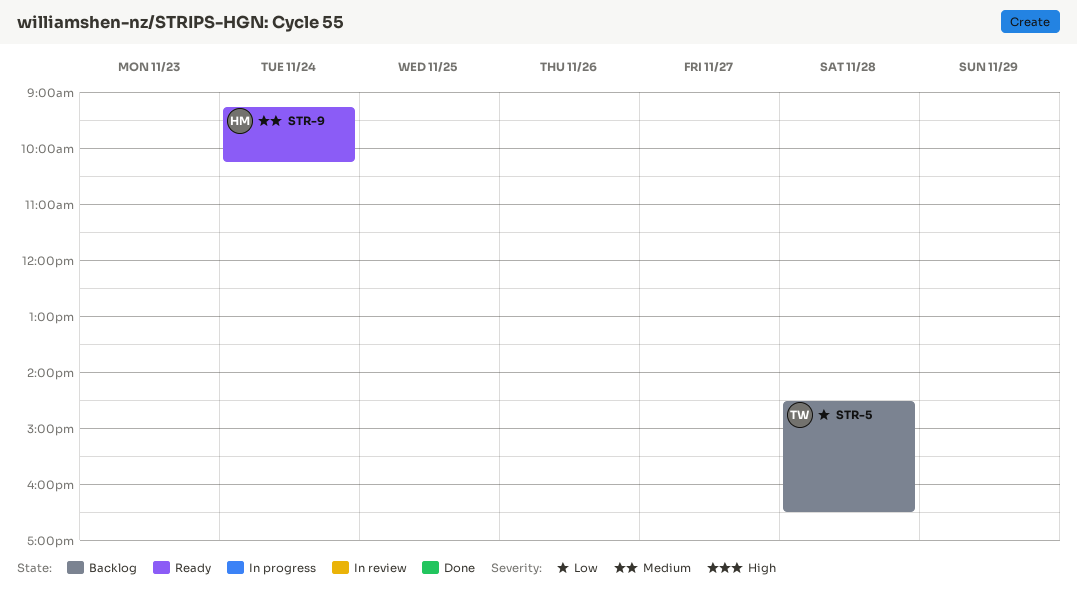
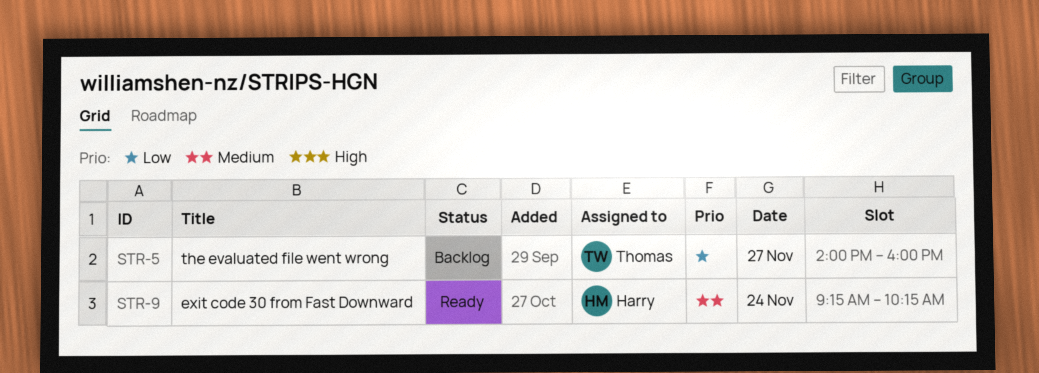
STR-5, day: Nov 28 -> Nov 27
STR-5, begins: 14:30 -> 14:00
STR-5, ends: 16:30 -> 16:00

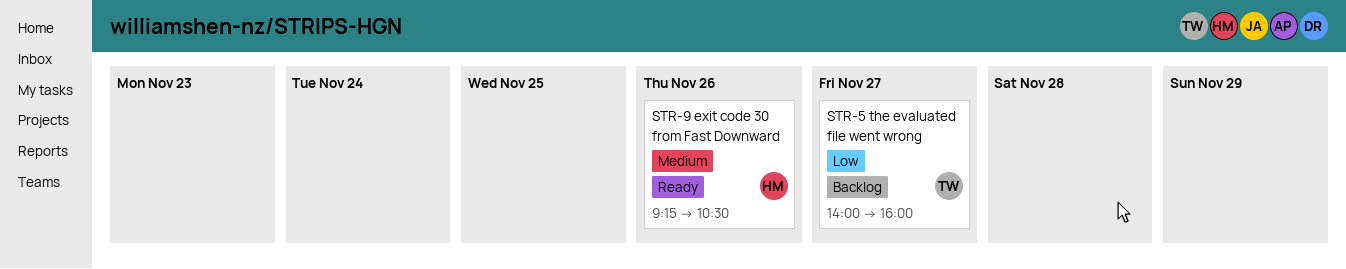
STR-9, day: Nov 24 -> Nov 26
STR-9, ends: 10:15 -> 10:30

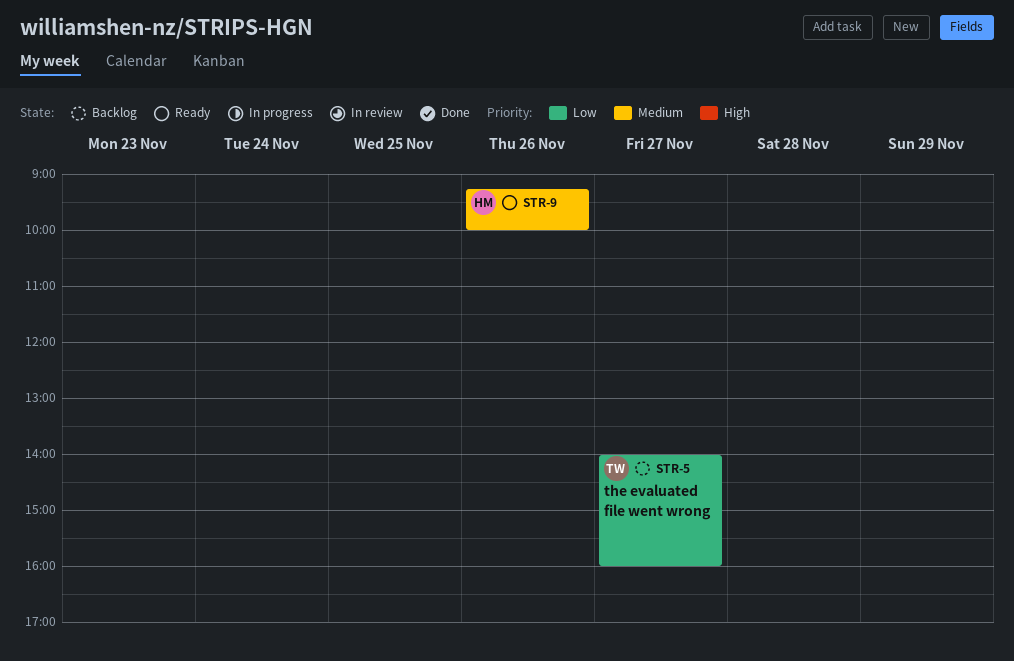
STR-9, ends: 10:30 -> 10:00

